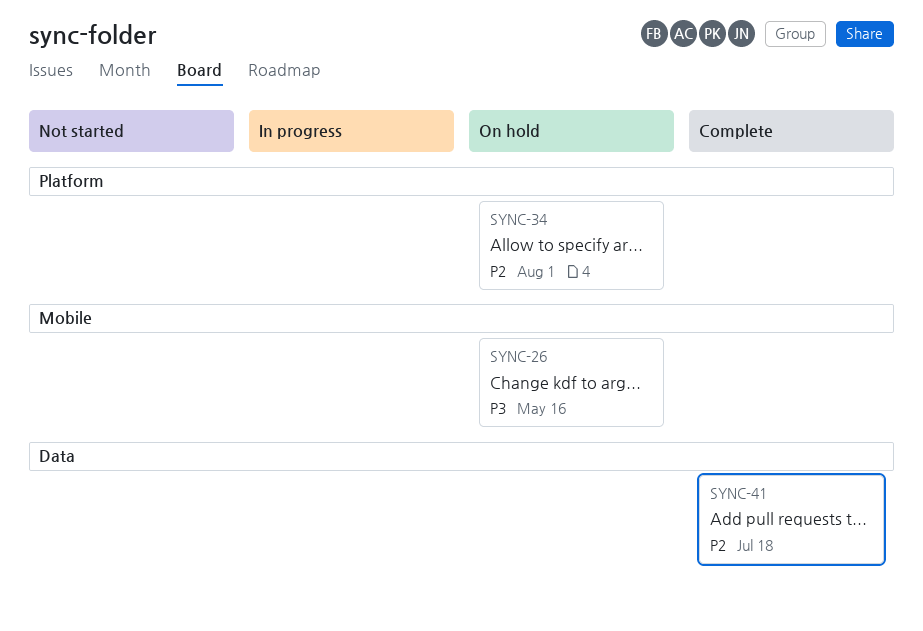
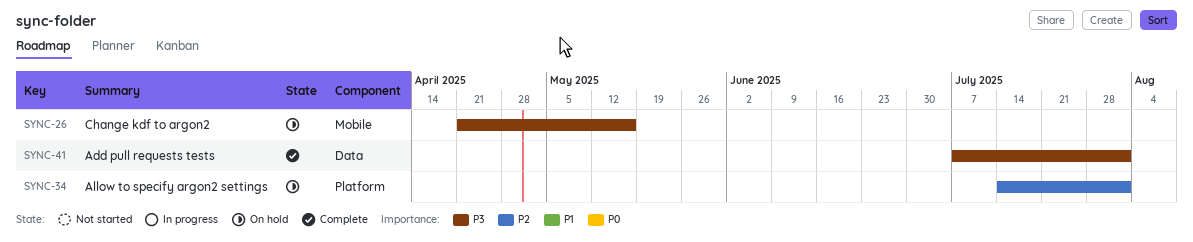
SYNC-41, priority: P2 -> P3
SYNC-41, due: Jul 18 -> Aug 1

